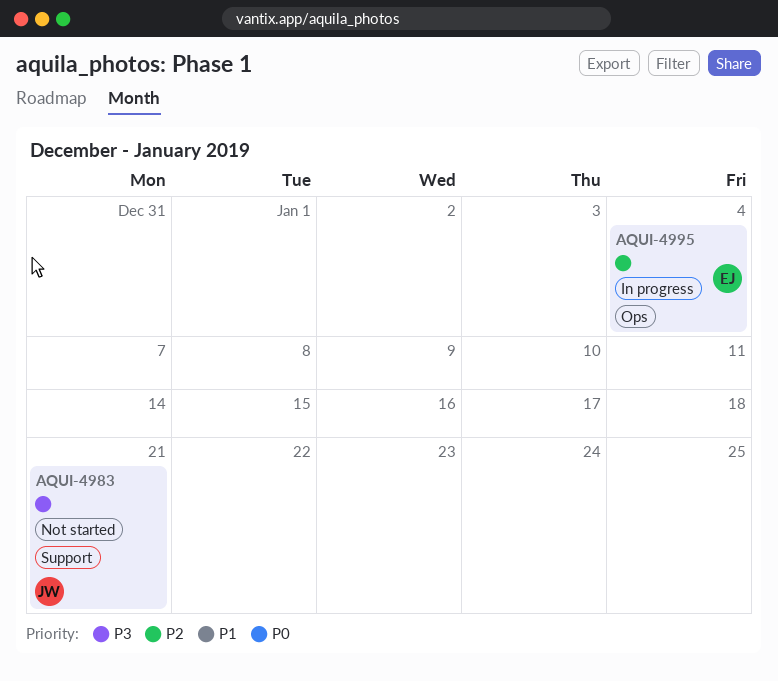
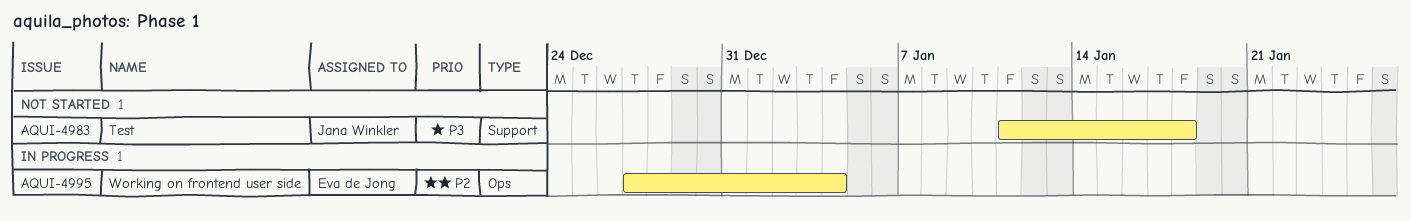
AQUI-4983, due: Jan 21 -> Jan 18

